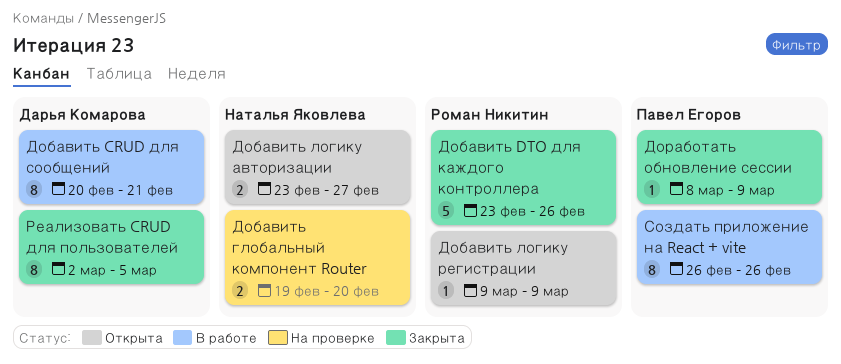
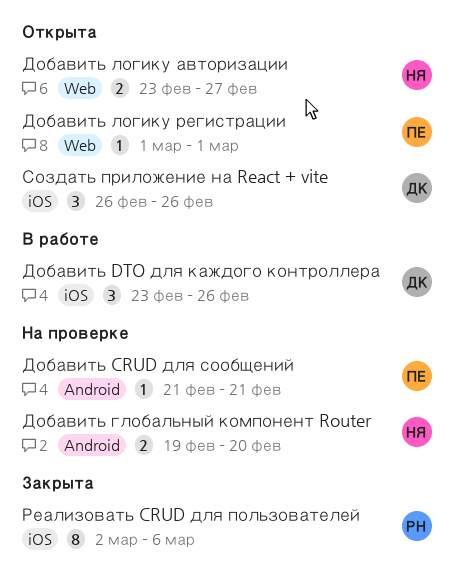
Добавить CRUD для сообщений, status: В работе -> На проверке
Добавить CRUD для сообщений, owner: Дарья Комарова -> Павел Егоров
Добавить CRUD для сообщений, estimate: 8 -> 1
Добавить CRUD для сообщений, start: Feb 20 -> Feb 21
Добавить DTO для каждого контроллера, status: Закрыта -> В работе
Добавить DTO для каждого контроллера, owner: Роман Никитин -> Дарья Комарова
Добавить DTO для каждого контроллера, estimate: 5 -> 3
Добавить логику регистрации, owner: Роман Никитин -> Павел Егоров
Добавить логику регистрации, start: Mar 9 -> Mar 1
Добавить логику регистрации, due: Mar 9 -> Mar 1
Доработать обновление сессии: present -> none
Реализовать CRUD для пользователей, owner: Дарья Комарова -> Роман Никитин
Реализовать CRUD для пользователей, due: Mar 5 -> Mar 6
Создать приложение на React + vite, status: В работе -> Открыта
Создать приложение на React + vite, owner: Павел Егоров -> Дарья Комарова
Создать приложение на React + vite, estimate: 8 -> 3

